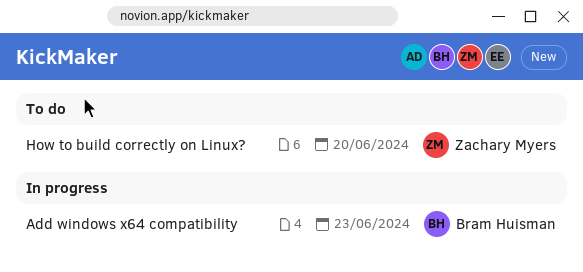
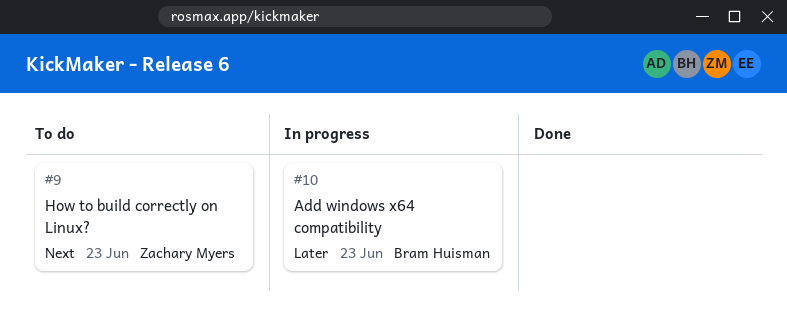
How to build correctly on Linux?, due: Jun 20 -> Jun 23

